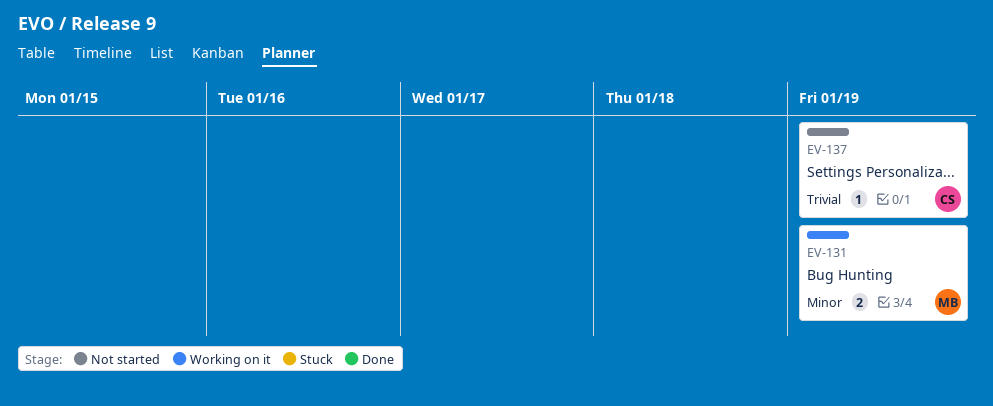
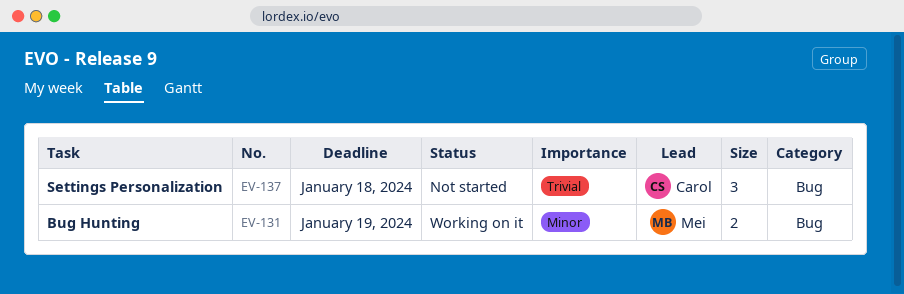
EV-137, estimate: 1 -> 3
EV-137, due: Jan 19 -> Jan 18

